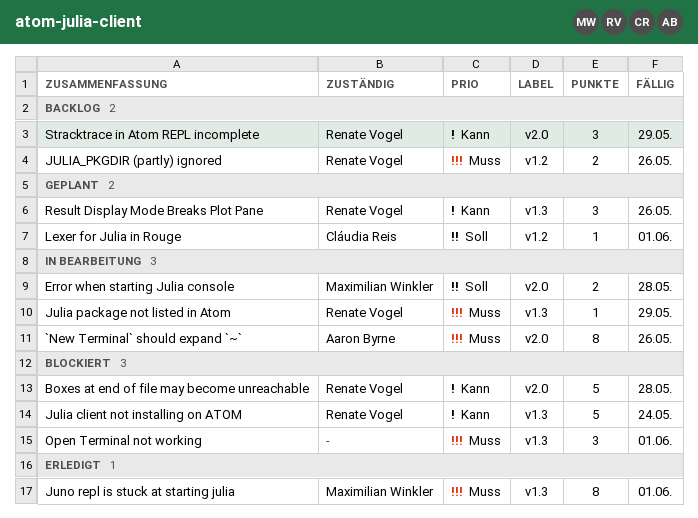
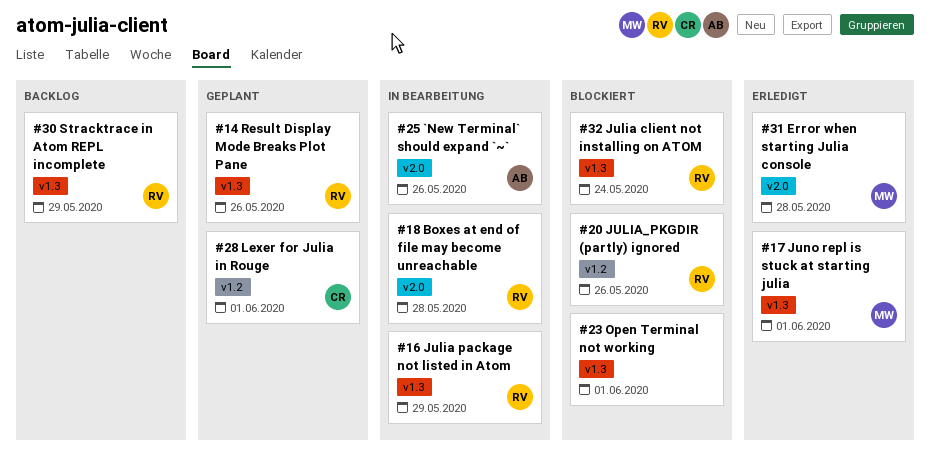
Boxes at end of file may become unreachable, status: Blockiert -> In Bearbeitung
Error when starting Julia console, status: In Bearbeitung -> Erledigt
JULIA_PKGDIR (partly) ignored, status: Backlog -> Blockiert
Stracktrace in Atom REPL incomplete, label: v2.0 -> v1.3

